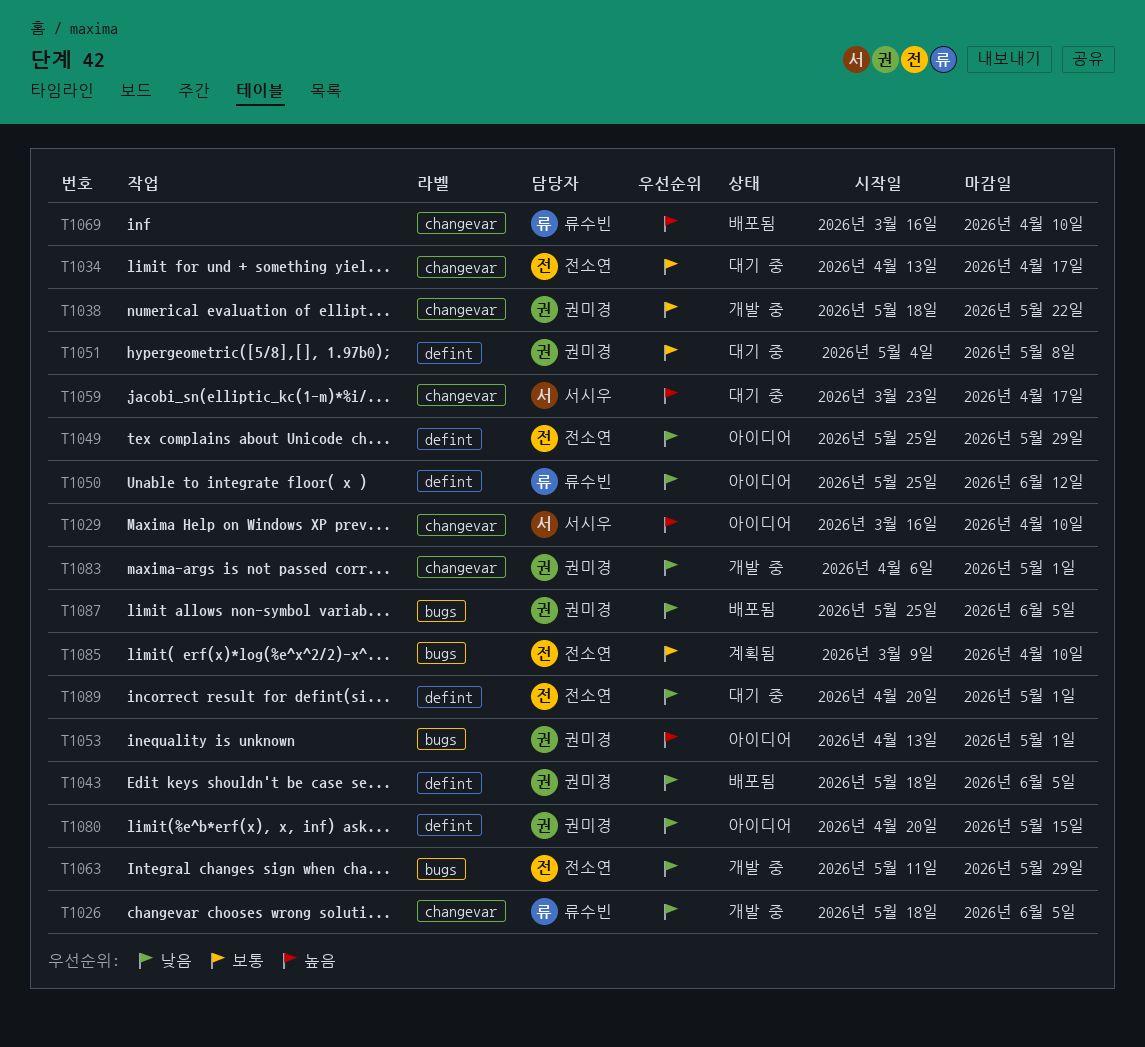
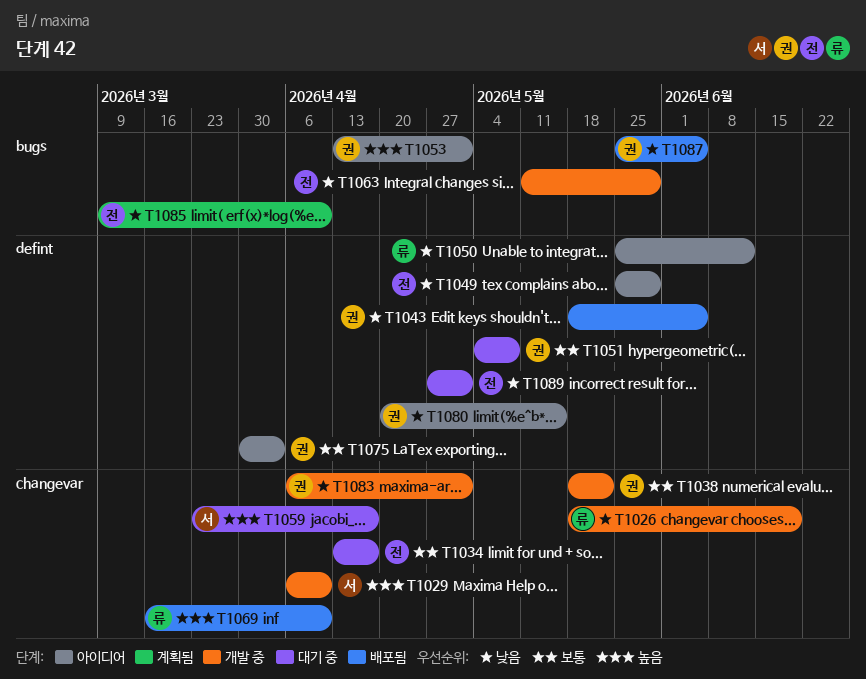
T1026, due: Jun 5 -> Jun 19
T1029, status: 아이디어 -> 개발 중
T1029, start: Mar 16 -> Apr 6
T1075: none -> present
T1085, priority: 보통 -> 낮음
T1089, start: Apr 20 -> Apr 27

